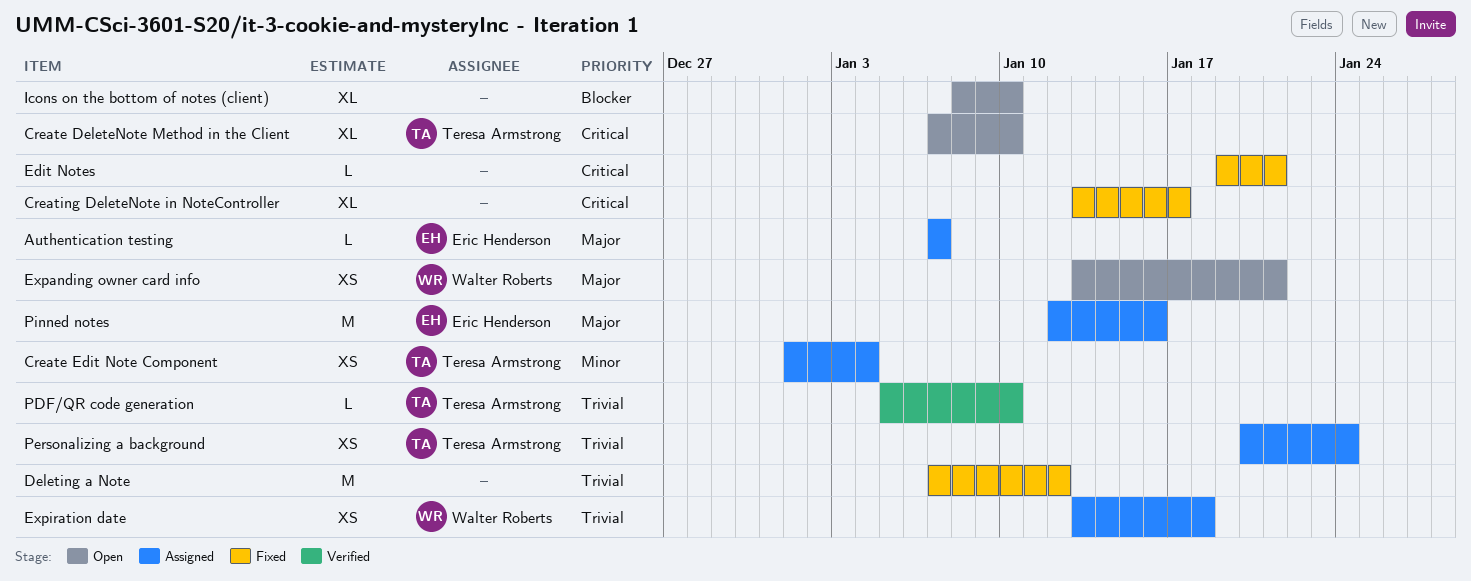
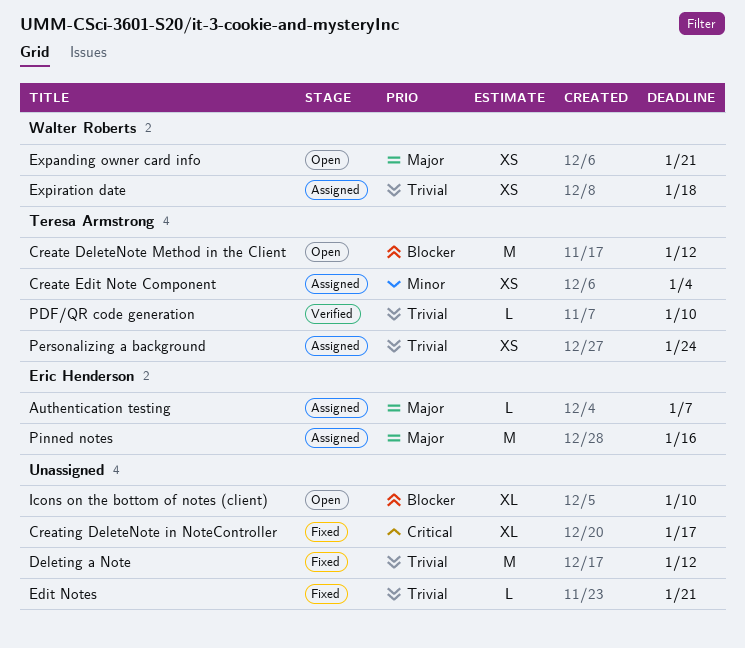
Create DeleteNote Method in the Client, priority: Critical -> Blocker
Create DeleteNote Method in the Client, estimate: XL -> M
Create DeleteNote Method in the Client, due: Jan 10 -> Jan 12
Edit Notes, priority: Critical -> Trivial

